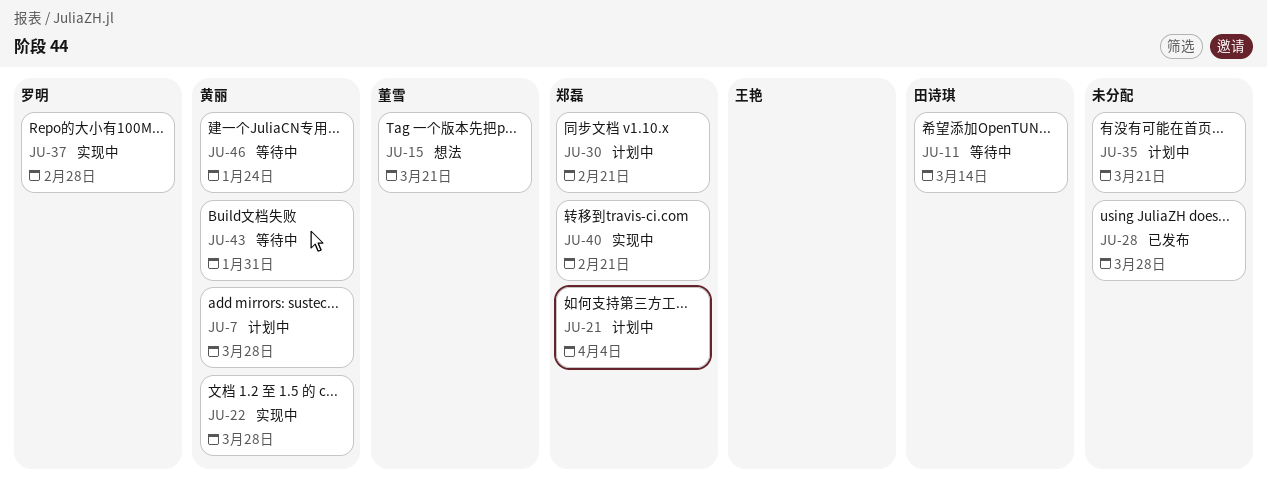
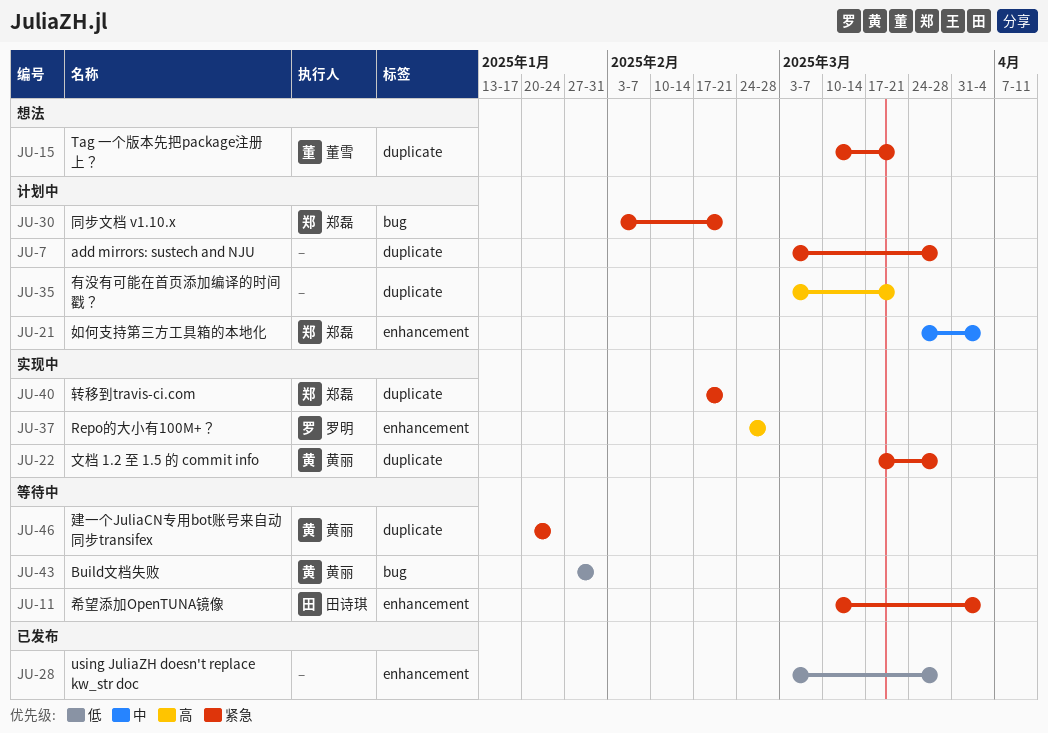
JU-7, owner: 黄丽 -> none
JU-11, due: Mar 14 -> Apr 4

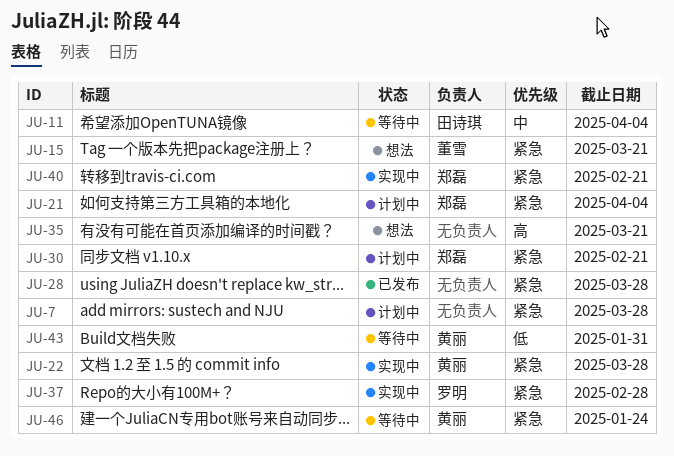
JU-11, priority: 紧急 -> 中
JU-21, priority: 中 -> 紧急
JU-28, priority: 低 -> 紧急
JU-35, status: 计划中 -> 想法
JU-37, priority: 高 -> 紧急

